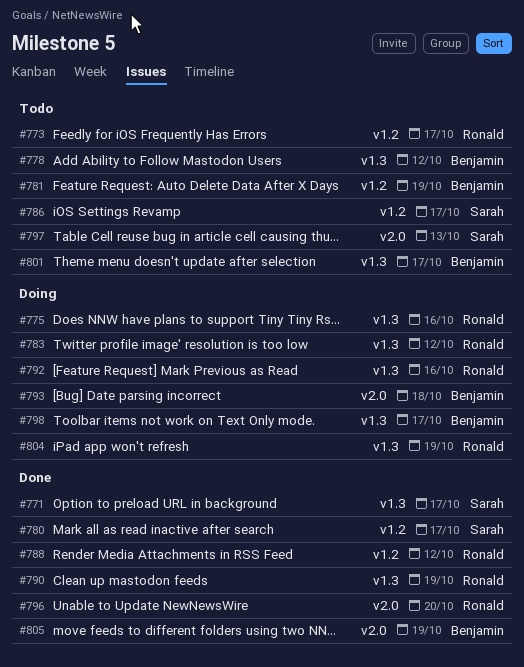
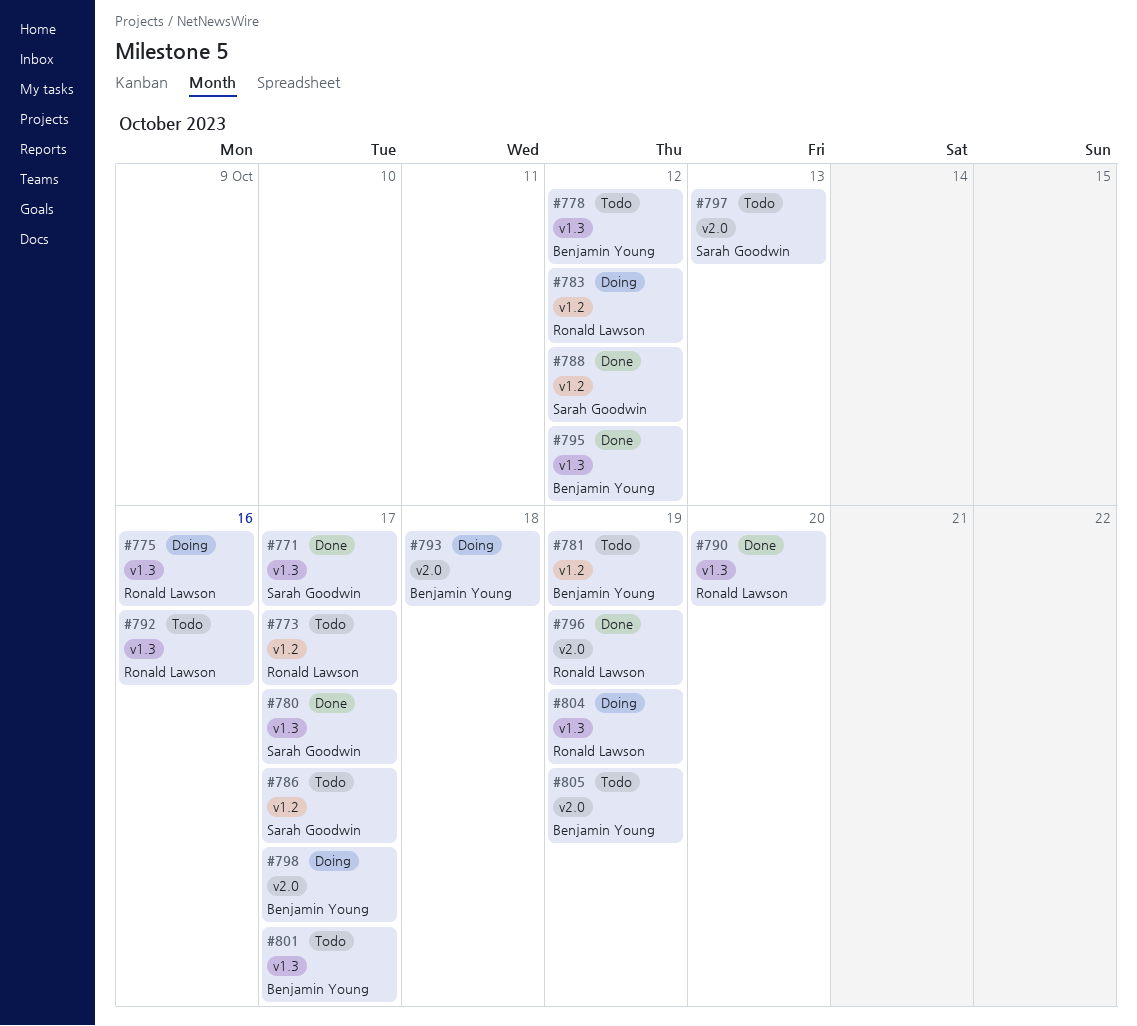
#780, label: v1.2 -> v1.3
#783, label: v1.3 -> v1.2
#788, owner: Ronald Lawson -> Sarah Goodwin
#790, due: Oct 19 -> Oct 20
#792, status: Doing -> Todo
#795: none -> present
#796, due: Oct 20 -> Oct 19
#798, label: v1.3 -> v2.0
#805, status: Done -> Todo

